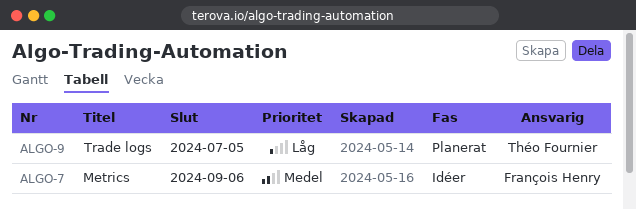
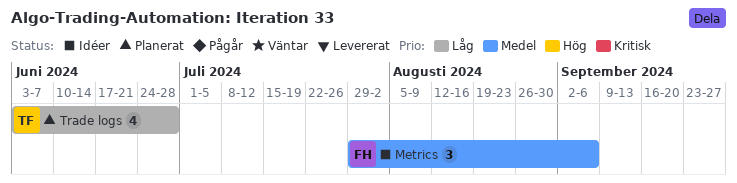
Trade logs, due: Jul 5 -> Jun 28

